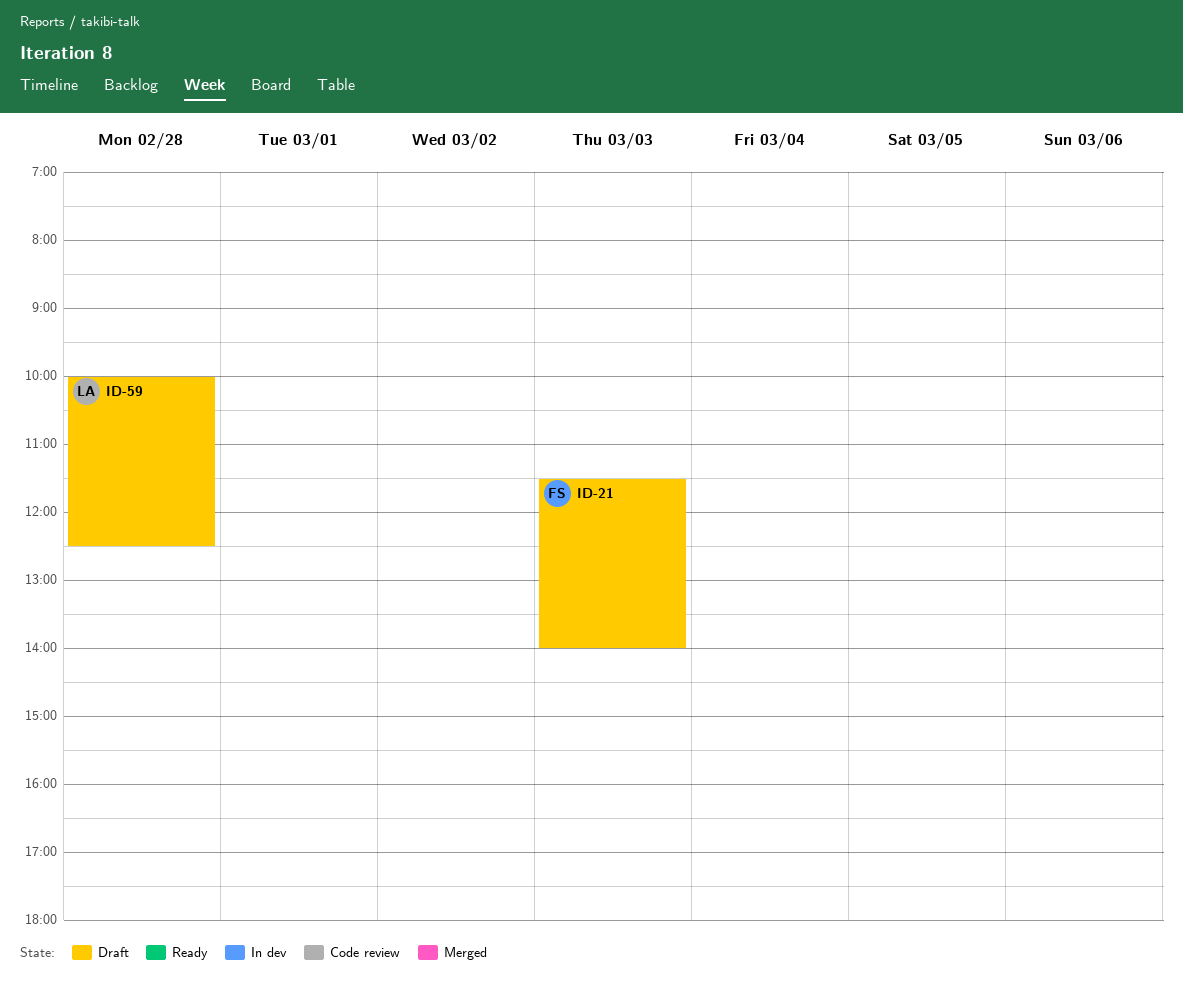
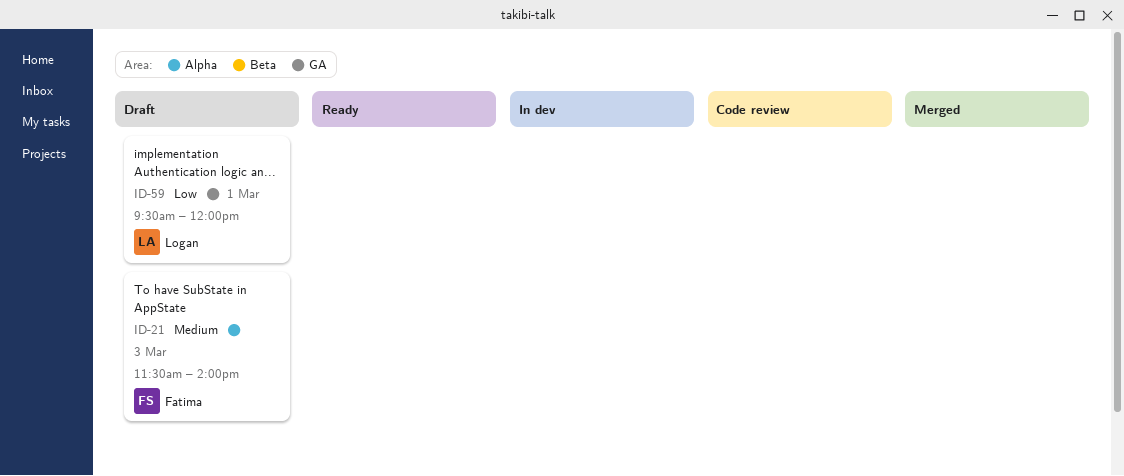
ID-59, day: Feb 28 -> Mar 1
ID-59, begins: 10:00 -> 09:30
ID-59, ends: 12:30 -> 12:00

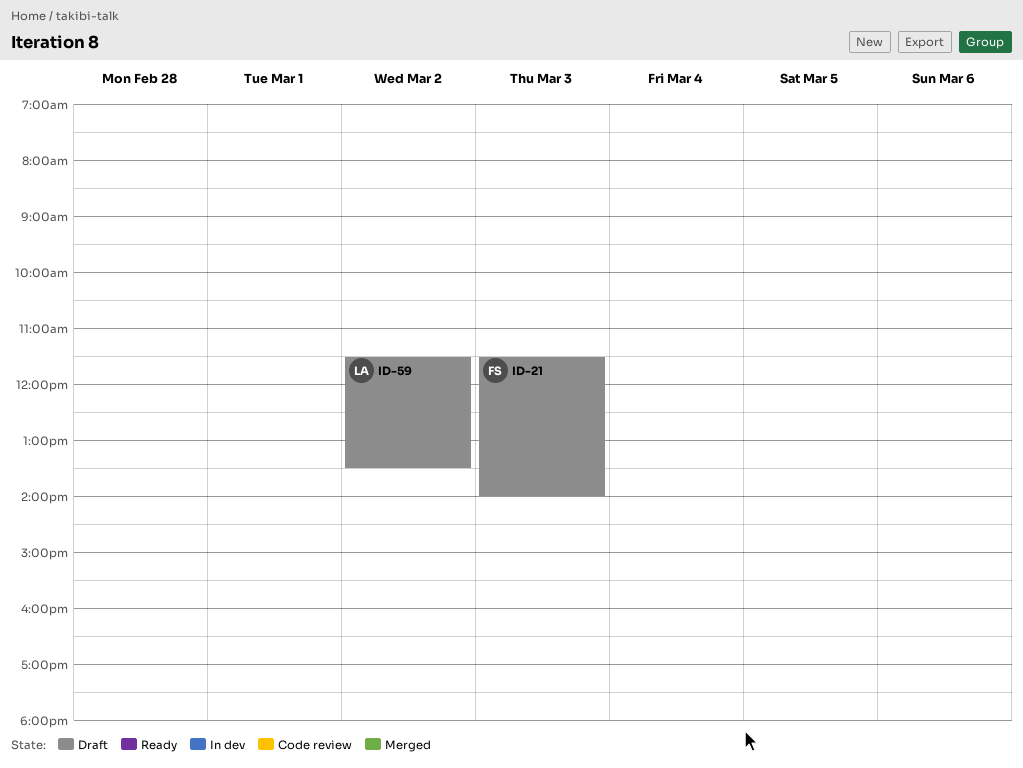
ID-59, day: Mar 1 -> Mar 2
ID-59, begins: 09:30 -> 11:30
ID-59, ends: 12:00 -> 13:30

